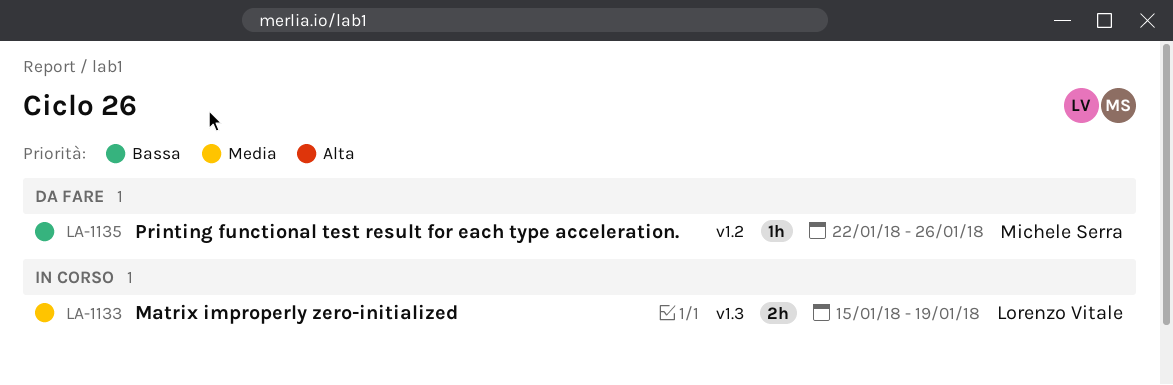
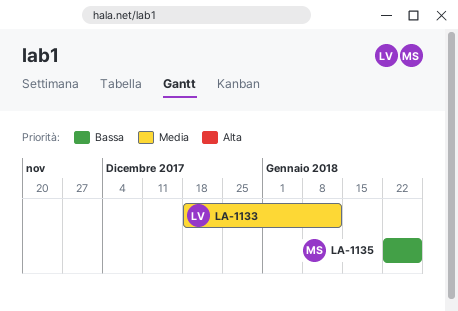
LA-1133, start: Jan 15 -> Dec 18
LA-1133, due: Jan 19 -> Jan 12

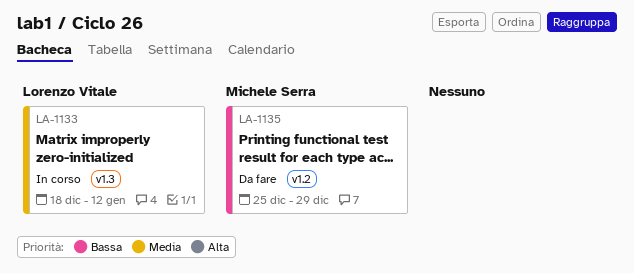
LA-1135, start: Jan 22 -> Dec 25
LA-1135, due: Jan 26 -> Dec 29

